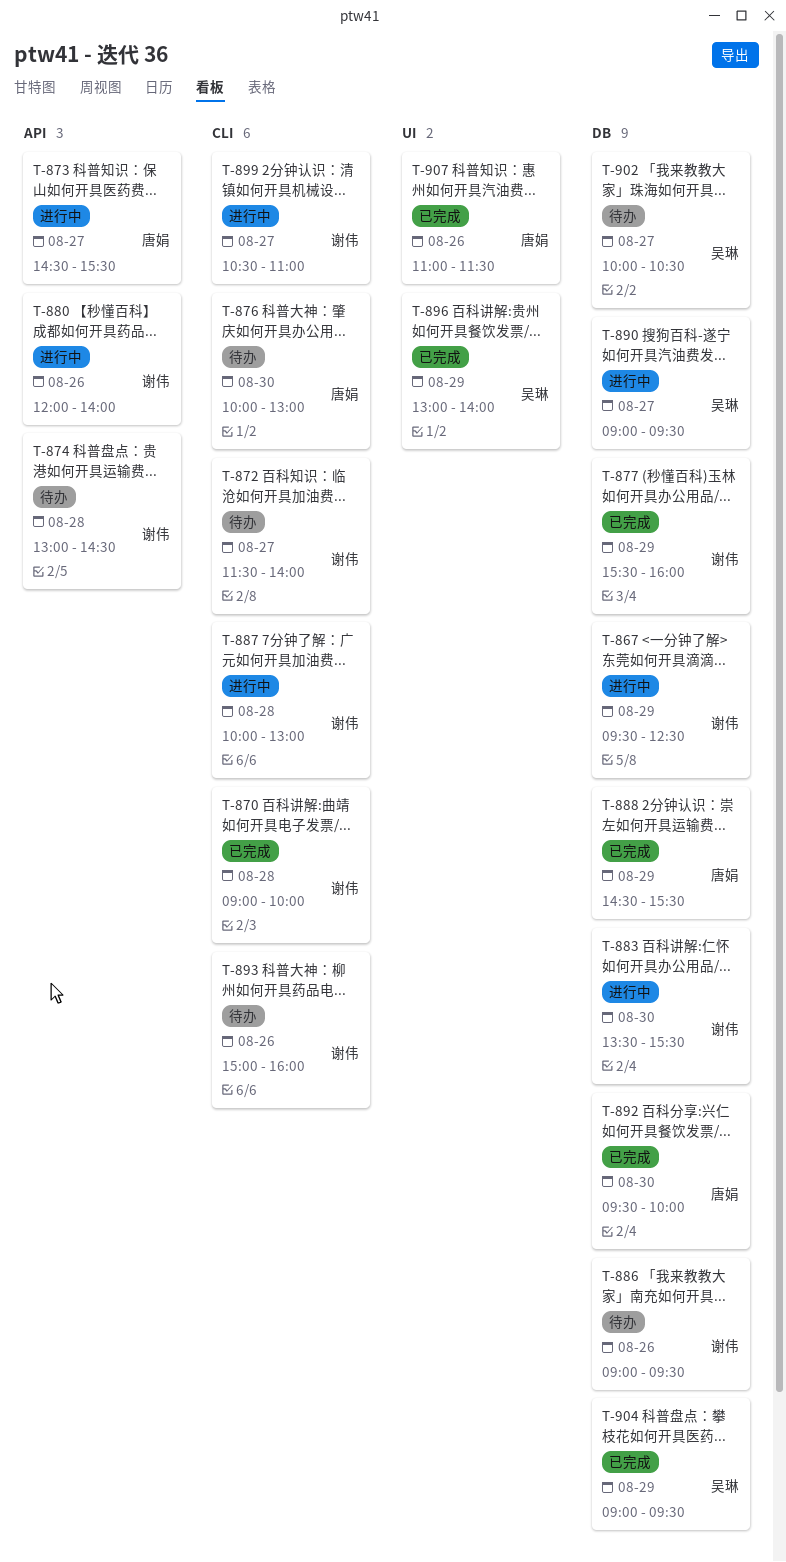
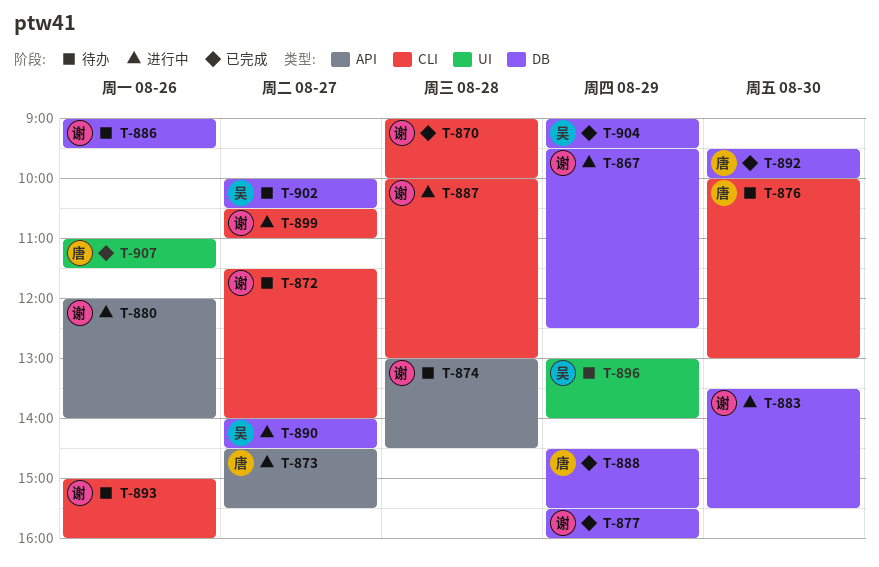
T-890, begins: 09:00 -> 14:00
T-890, ends: 09:30 -> 14:30
T-896, status: 已完成 -> 待办

